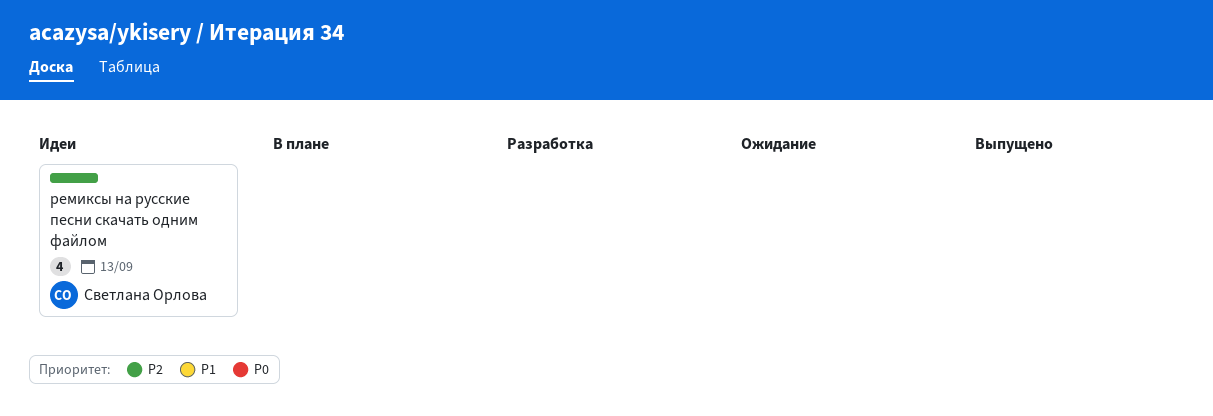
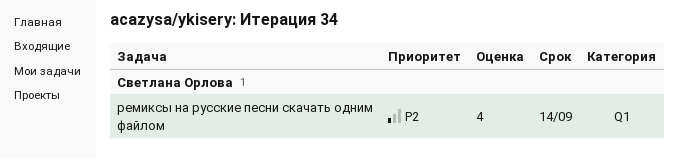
ремиксы на русские песни скачать одним файлом, due: Sep 13 -> Sep 14

